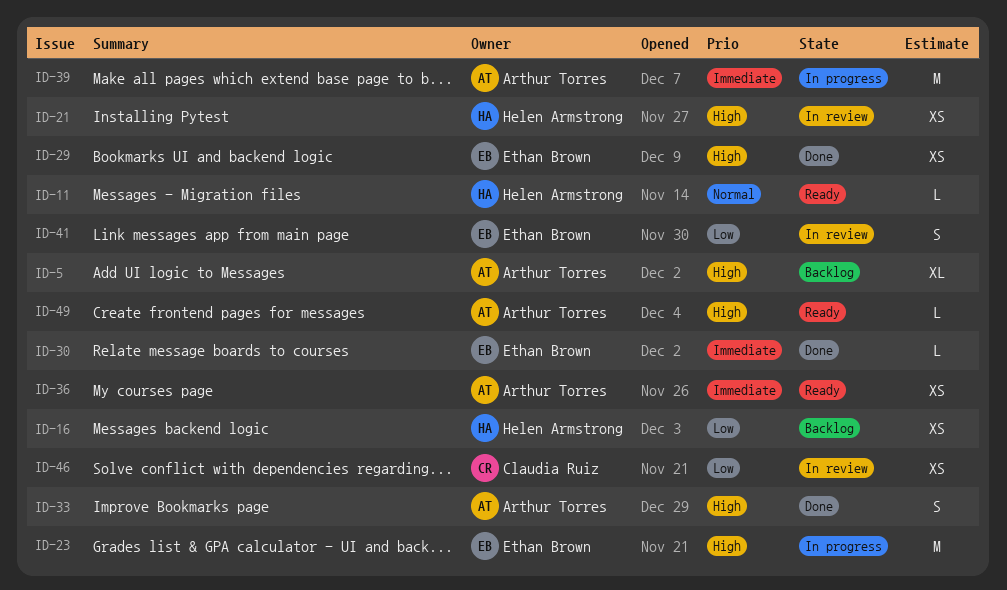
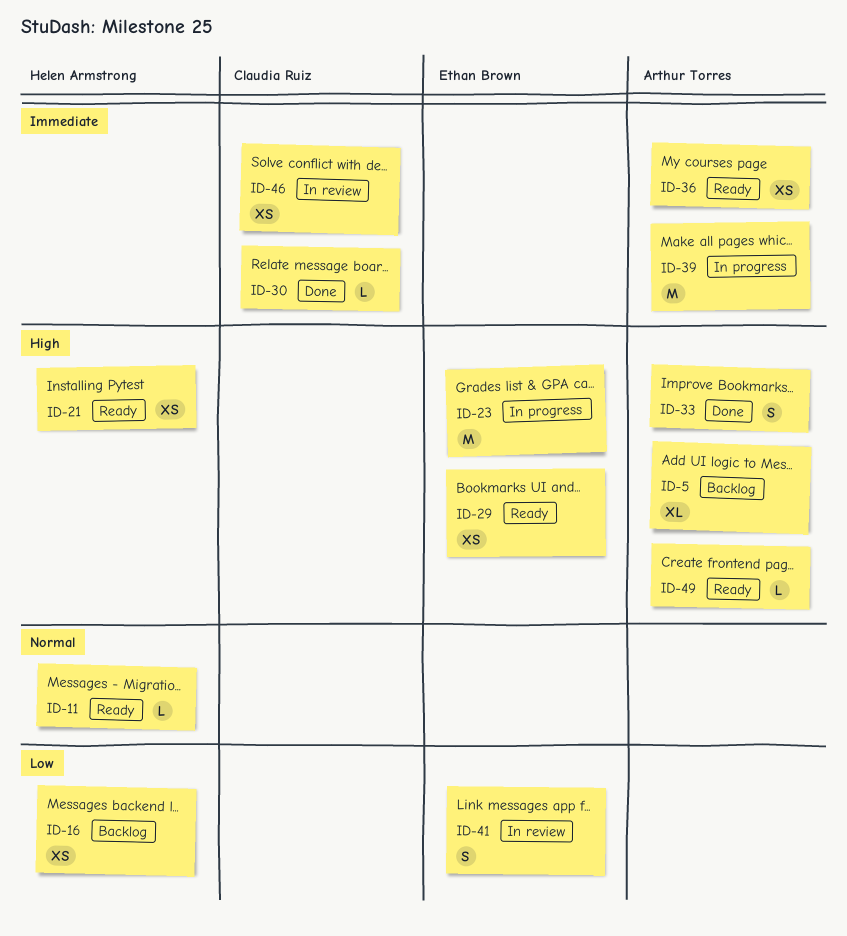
ID-21, status: In review -> Ready
ID-29, status: Done -> Ready
ID-30, owner: Ethan Brown -> Claudia Ruiz
ID-46, priority: Low -> Immediate

